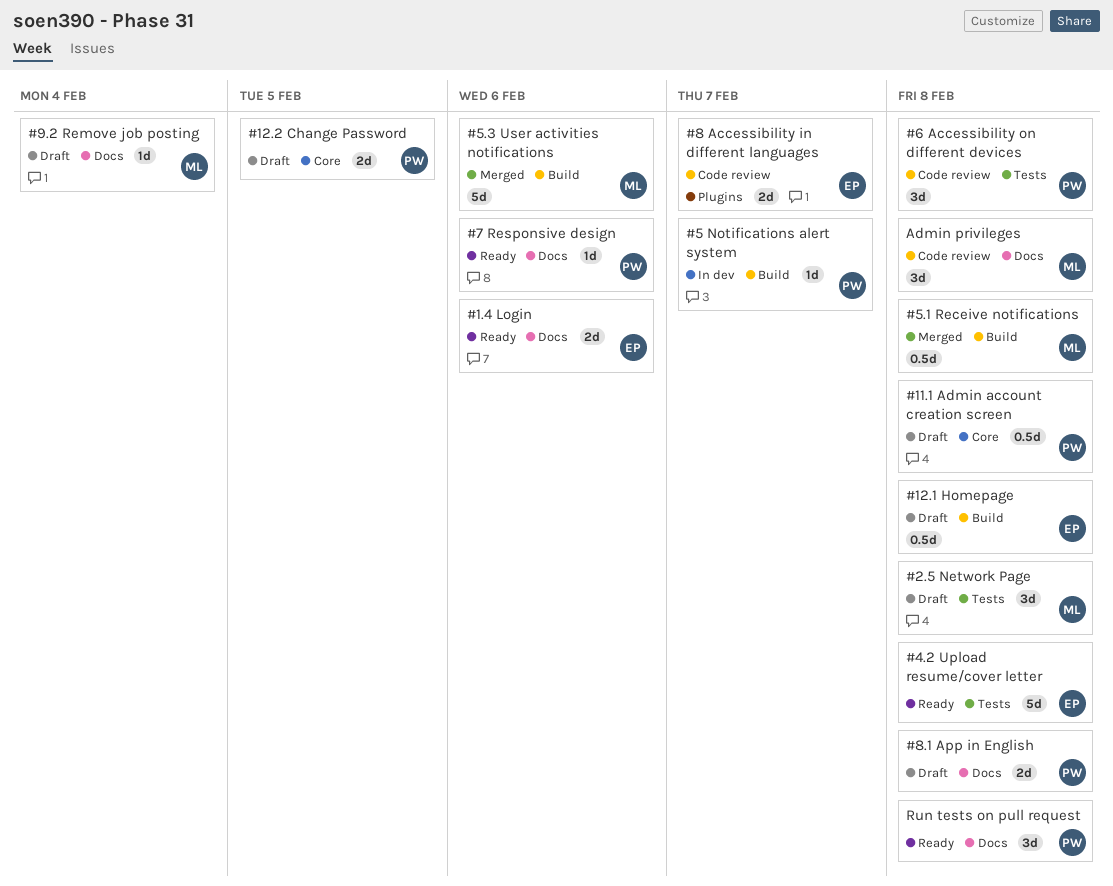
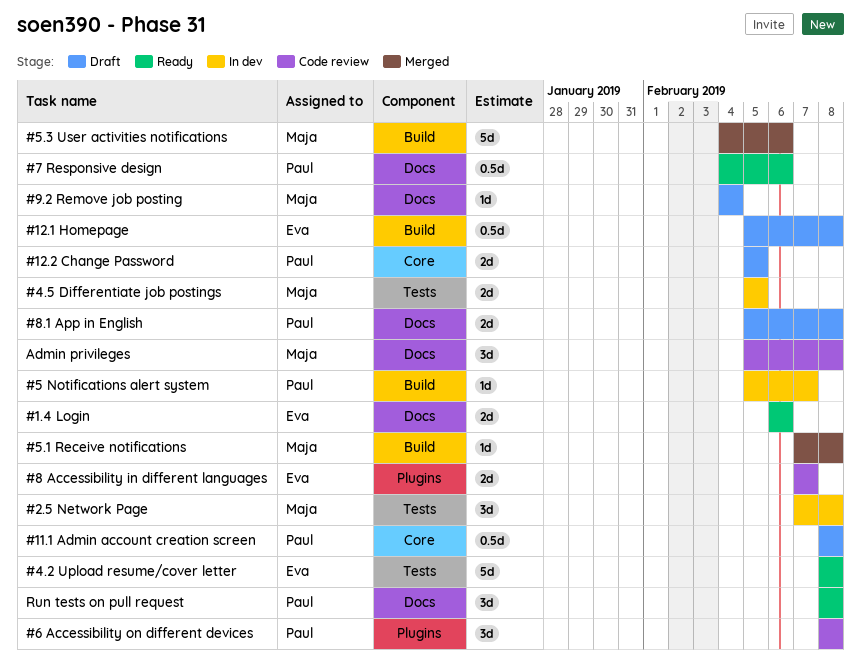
#2.5 Network Page, status: Draft -> In dev
#4.5 Differentiate job postings: none -> present
#5.1 Receive notifications, estimate: 0.5d -> 1d
#6 Accessibility on different devices, label: Tests -> Plugins
#7 Responsive design, estimate: 1d -> 0.5d

